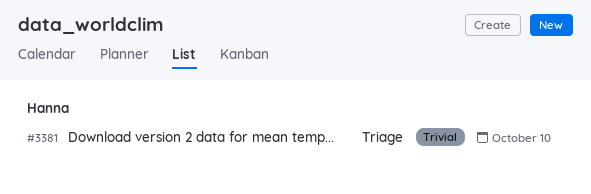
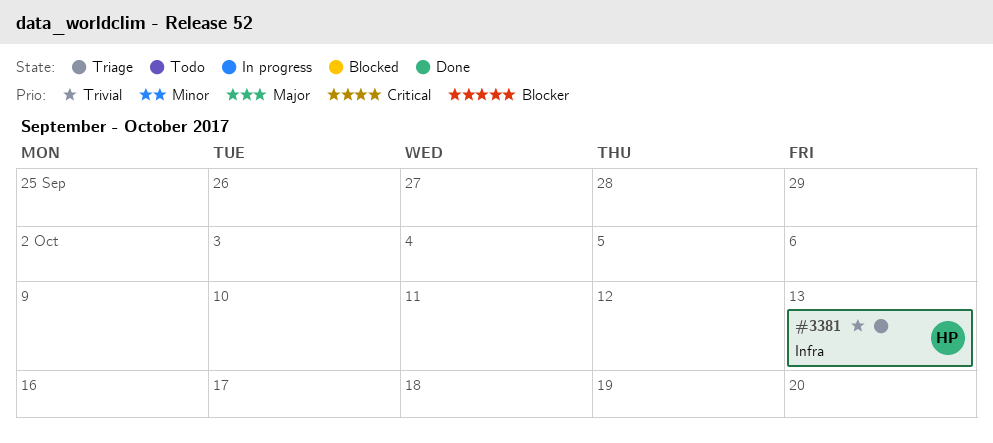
#3381, due: Oct 10 -> Oct 13

